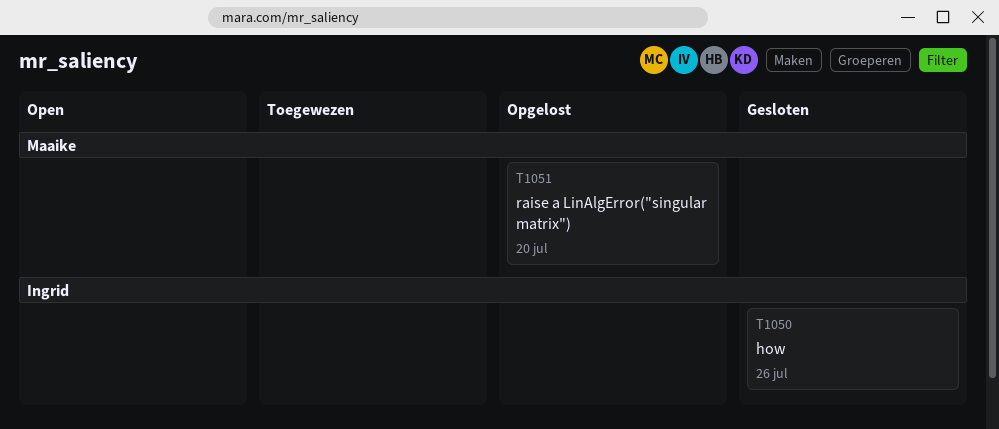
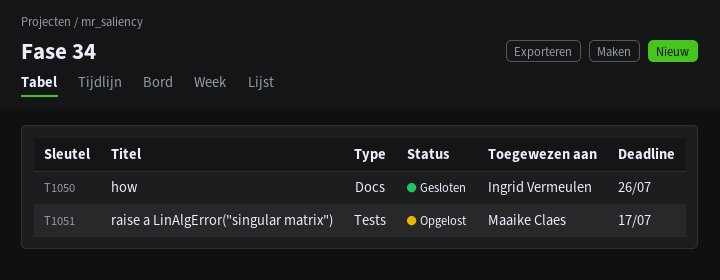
T1051, due: Jul 20 -> Jul 17

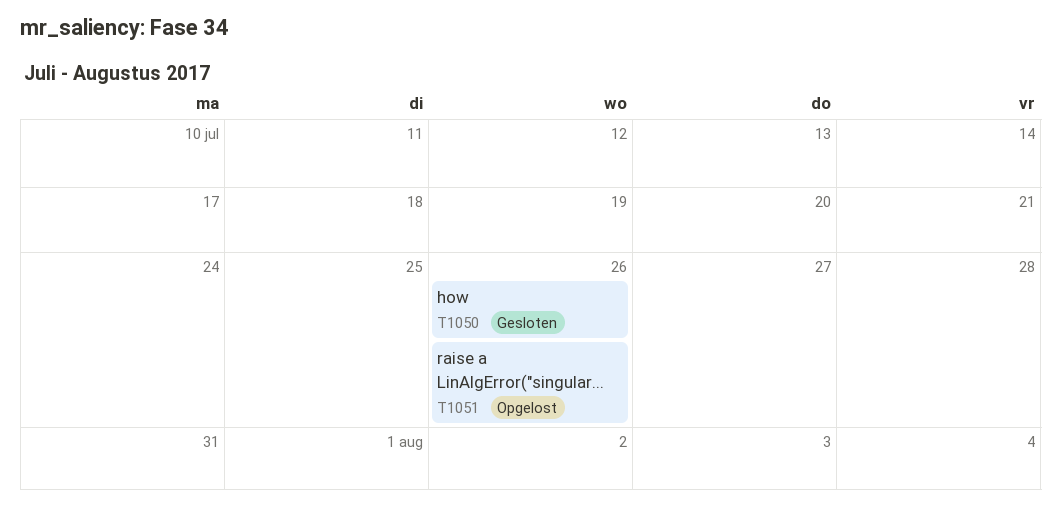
T1051, due: Jul 17 -> Jul 26

